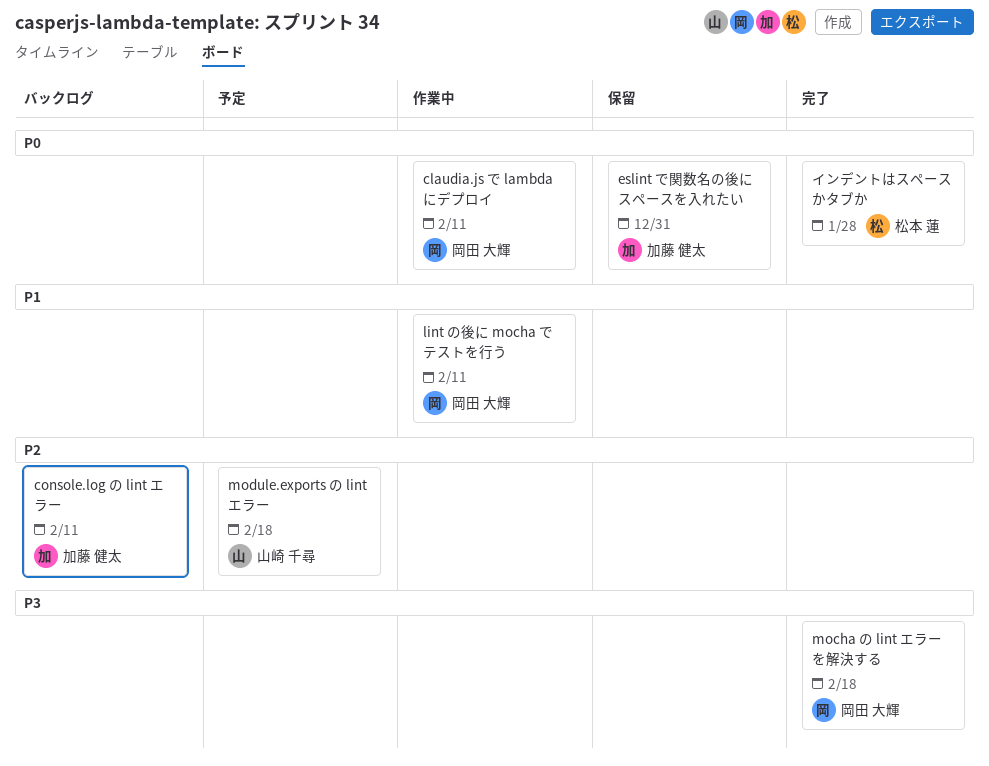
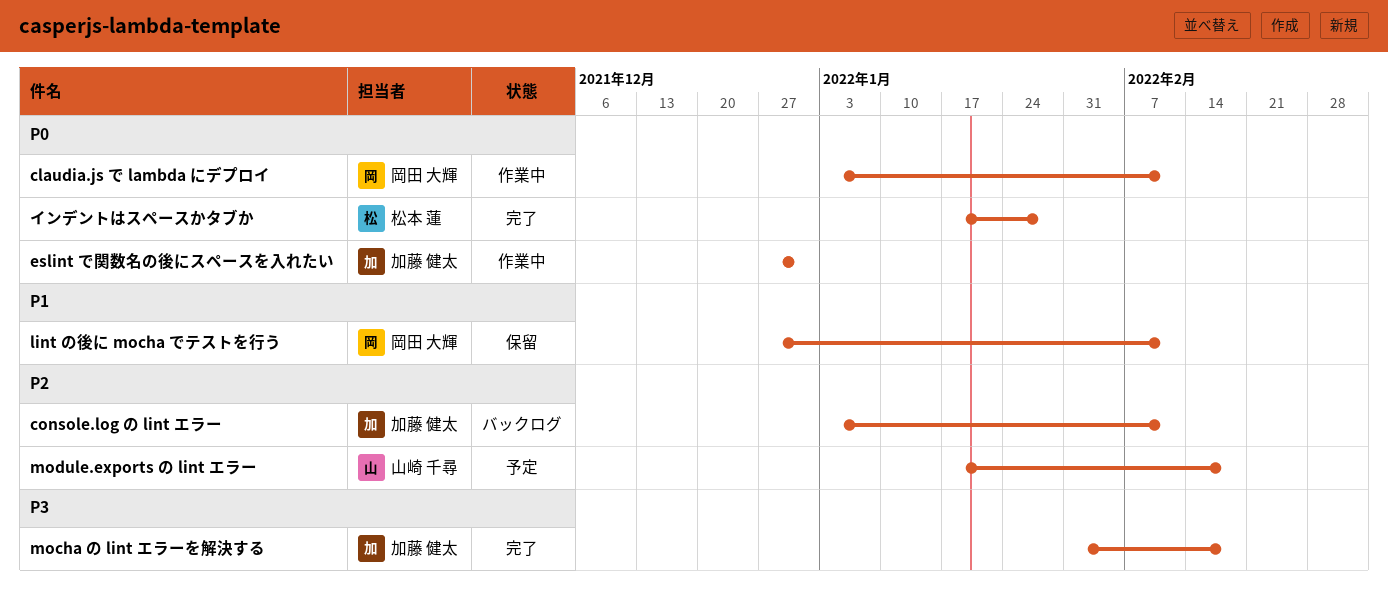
eslint で関数名の後にスペースを入れたい, status: 保留 -> 作業中
lint の後に mocha でテストを行う, status: 作業中 -> 保留
mocha の lint エラーを解決する, owner: 岡田 大輝 -> 加藤 健太

